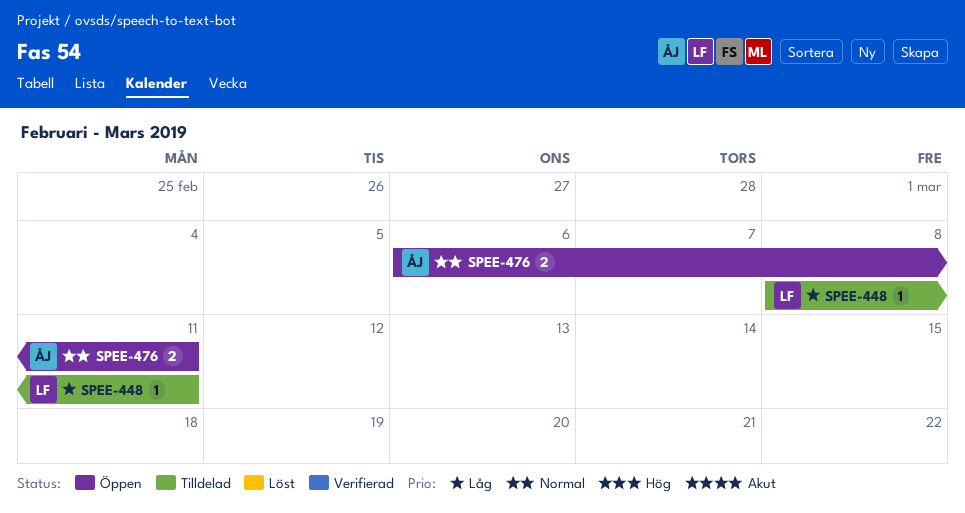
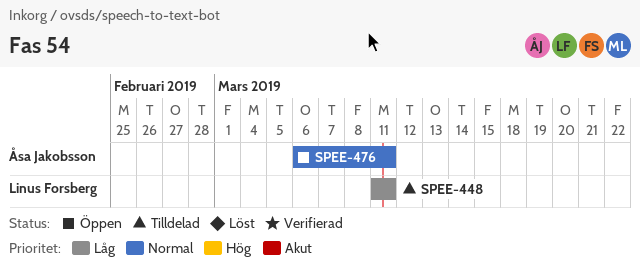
SPEE-448, start: Mar 8 -> Mar 11

